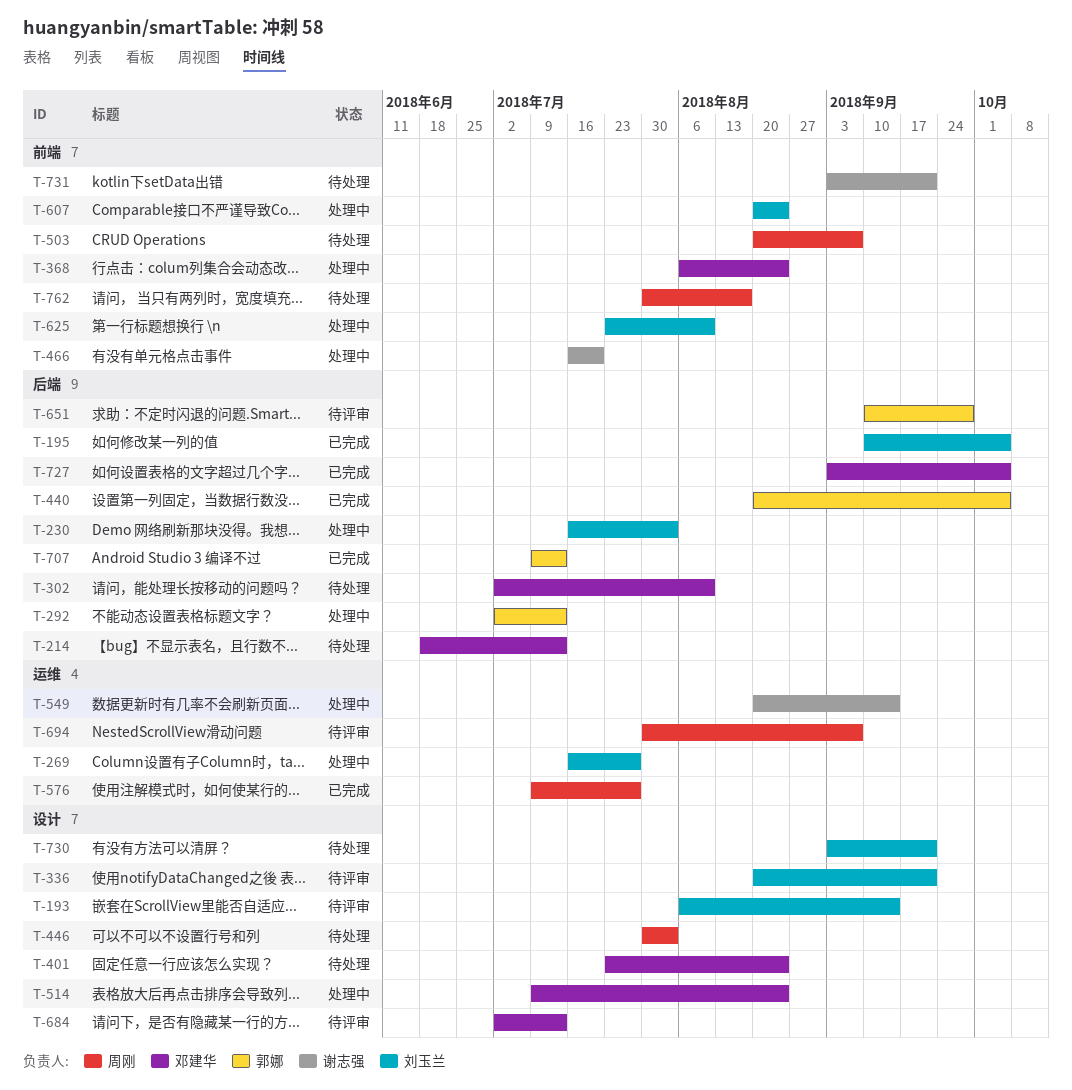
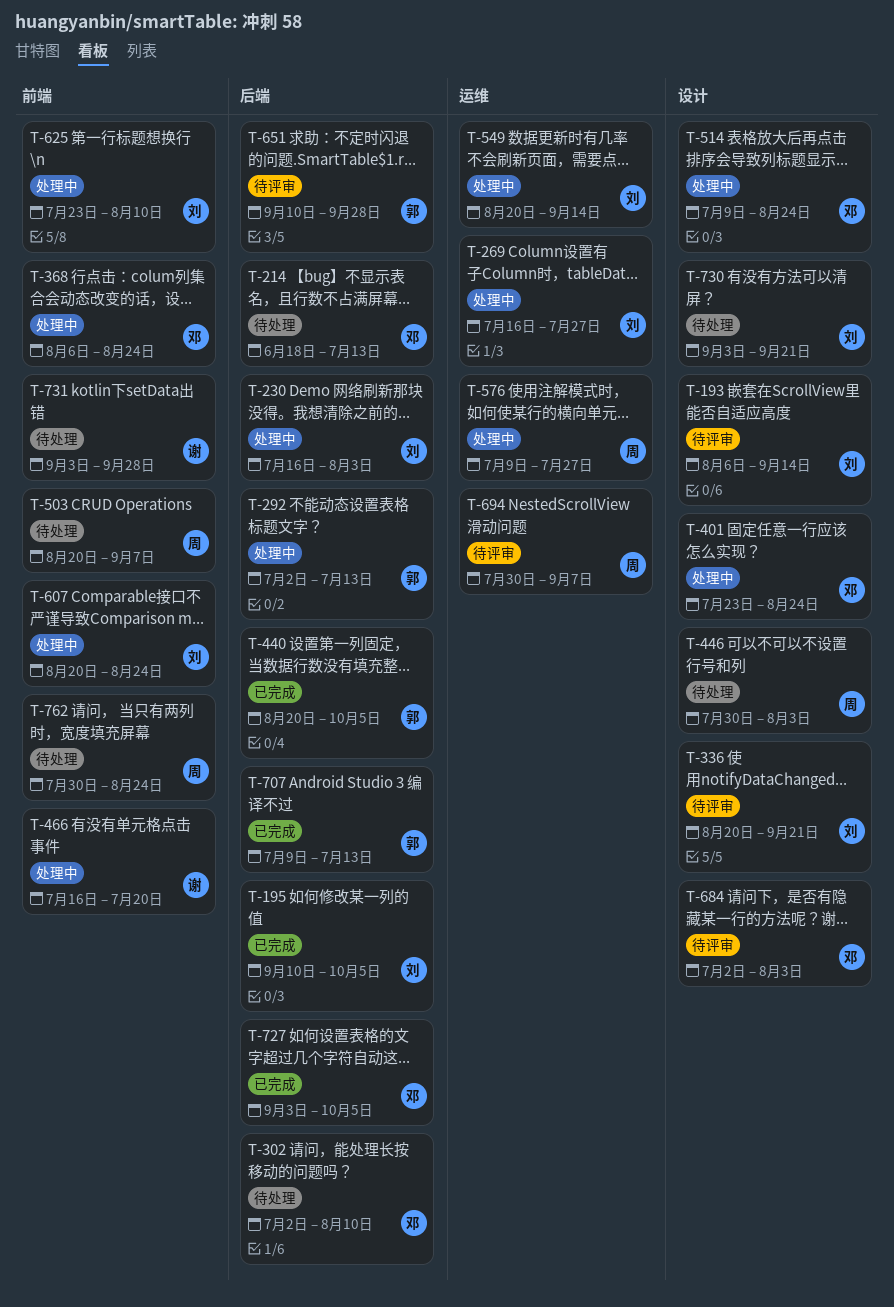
T-401, status: 待处理 -> 处理中
T-549, owner: 谢志强 -> 刘玉兰
T-576, status: 已完成 -> 处理中
T-684, due: Jul 13 -> Aug 3
T-731, due: Sep 21 -> Sep 28
T-762, due: Aug 17 -> Aug 24

